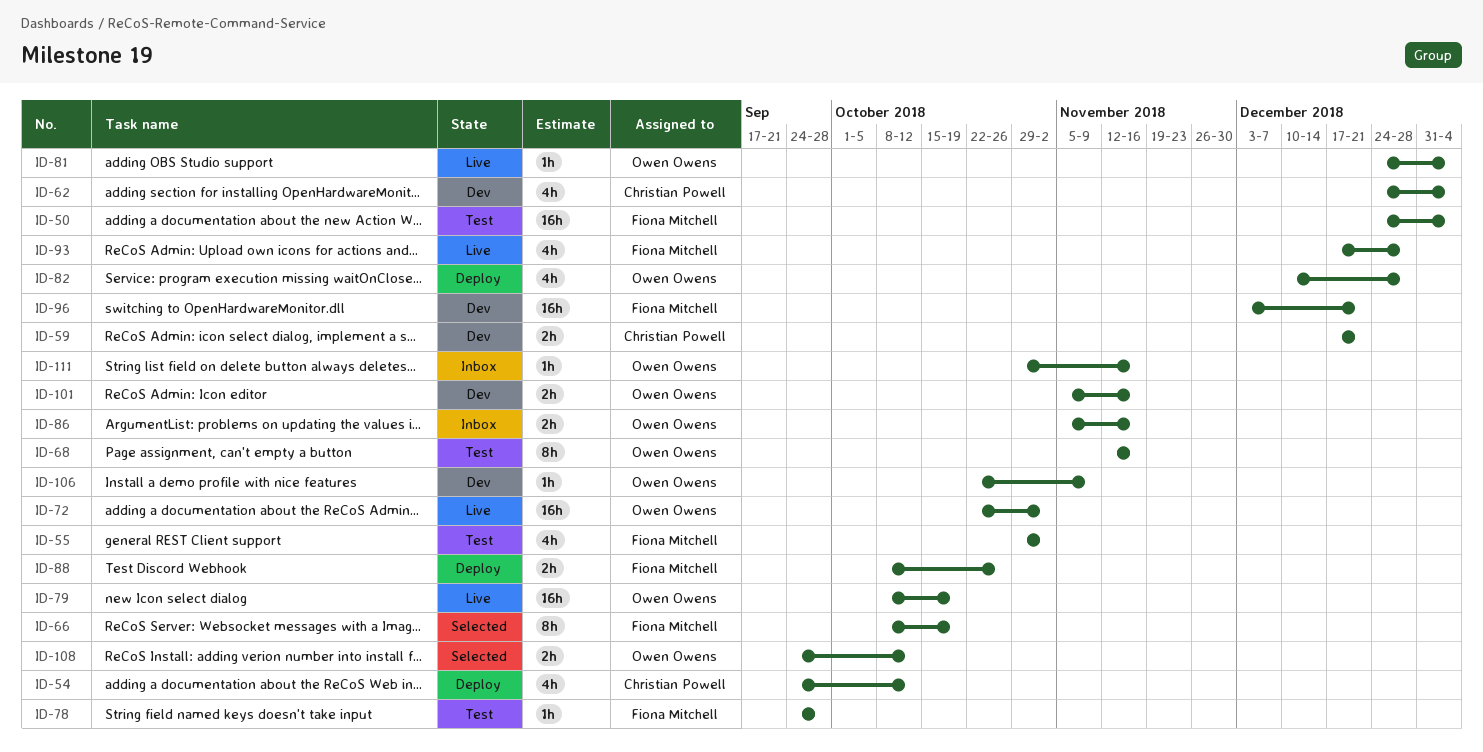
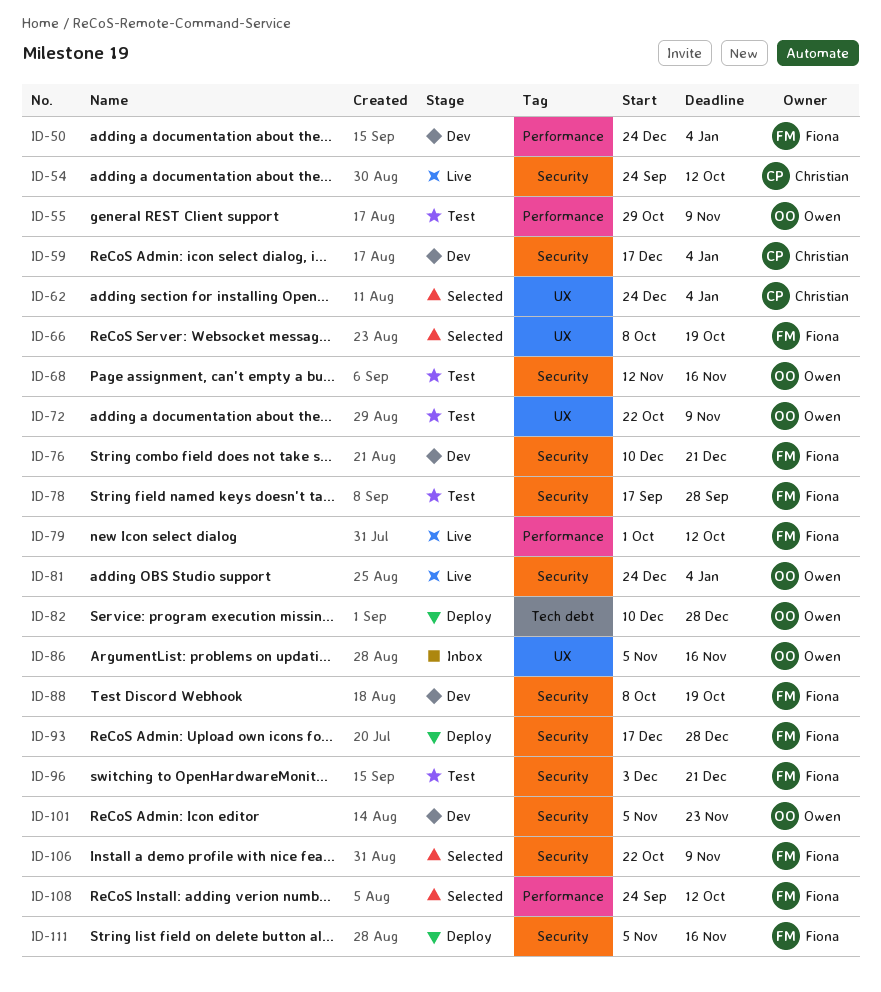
ID-50, status: Test -> Dev
ID-54, status: Deploy -> Live
ID-55, owner: Fiona Mitchell -> Owen Owens
ID-55, due: Nov 2 -> Nov 9
ID-59, due: Dec 21 -> Jan 4
ID-62, status: Dev -> Selected
ID-72, status: Live -> Test
ID-72, due: Nov 2 -> Nov 9
ID-76: none -> present
ID-78, start: Sep 24 -> Sep 17
ID-79, owner: Owen Owens -> Fiona Mitchell
ID-79, start: Oct 8 -> Oct 1
ID-79, due: Oct 19 -> Oct 12
ID-88, status: Deploy -> Dev
ID-88, due: Oct 26 -> Oct 19
ID-93, status: Live -> Deploy
ID-96, status: Dev -> Test
ID-101, due: Nov 16 -> Nov 23
ID-106, status: Dev -> Selected
ID-106, owner: Owen Owens -> Fiona Mitchell
ID-108, owner: Owen Owens -> Fiona Mitchell
ID-111, status: Inbox -> Deploy
ID-111, owner: Owen Owens -> Fiona Mitchell
ID-111, start: Oct 29 -> Nov 5

